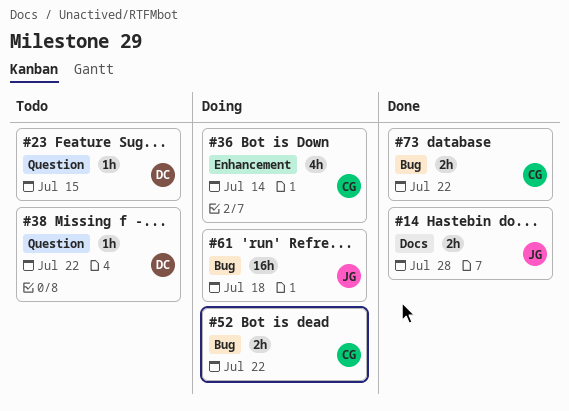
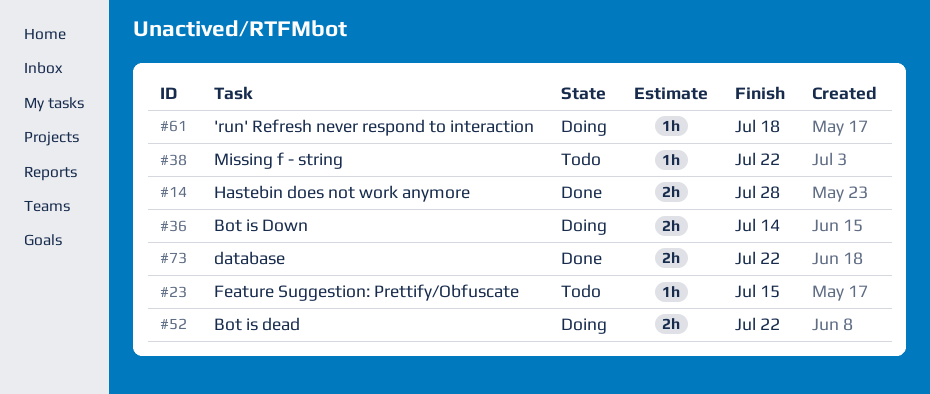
#36, estimate: 4h -> 2h
#61, estimate: 16h -> 1h

